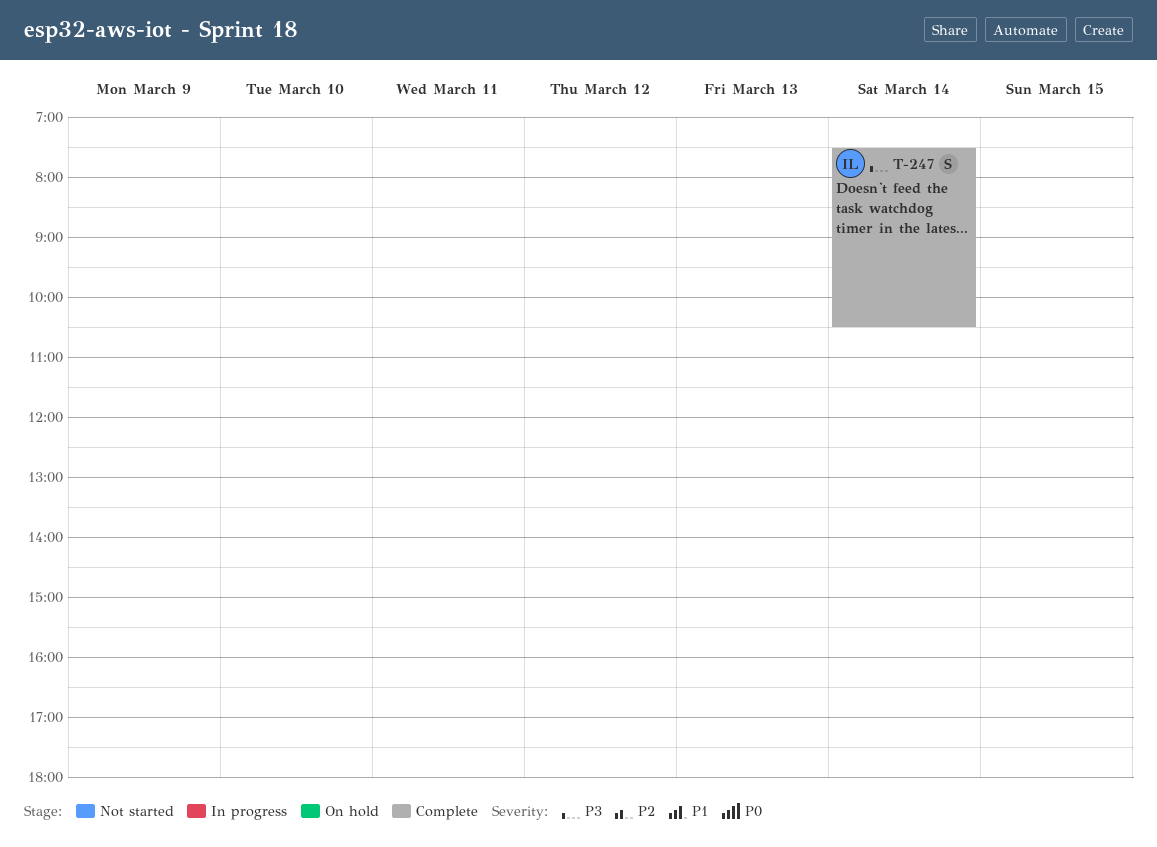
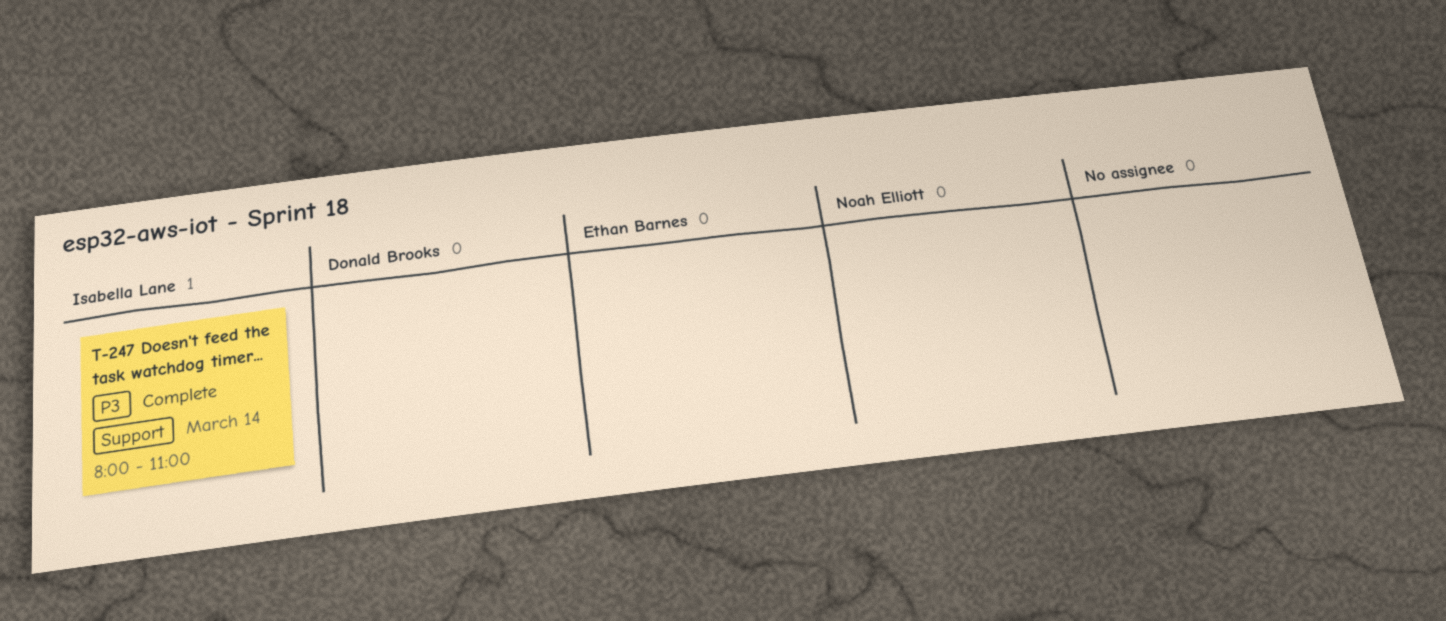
T-247, begins: 07:30 -> 08:00
T-247, ends: 10:30 -> 11:00

